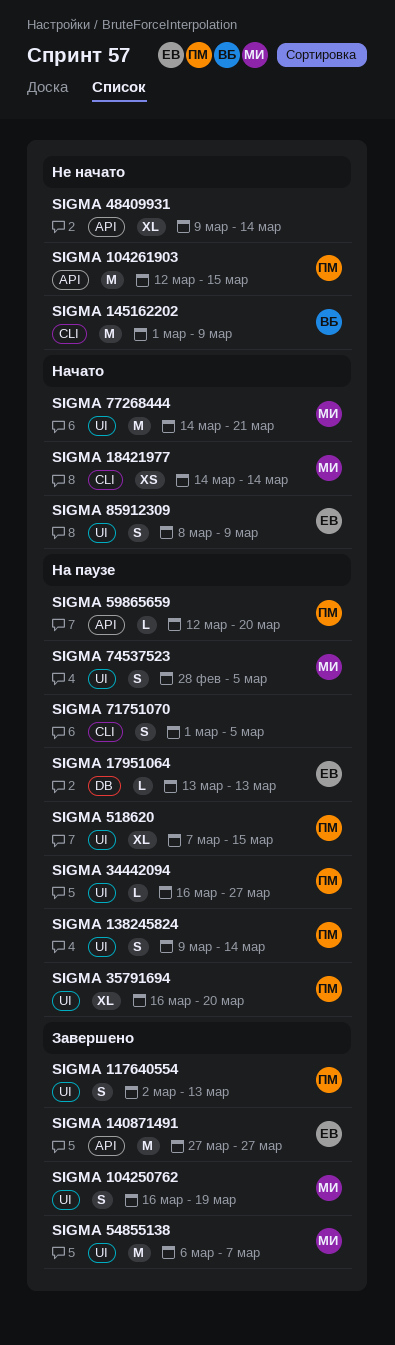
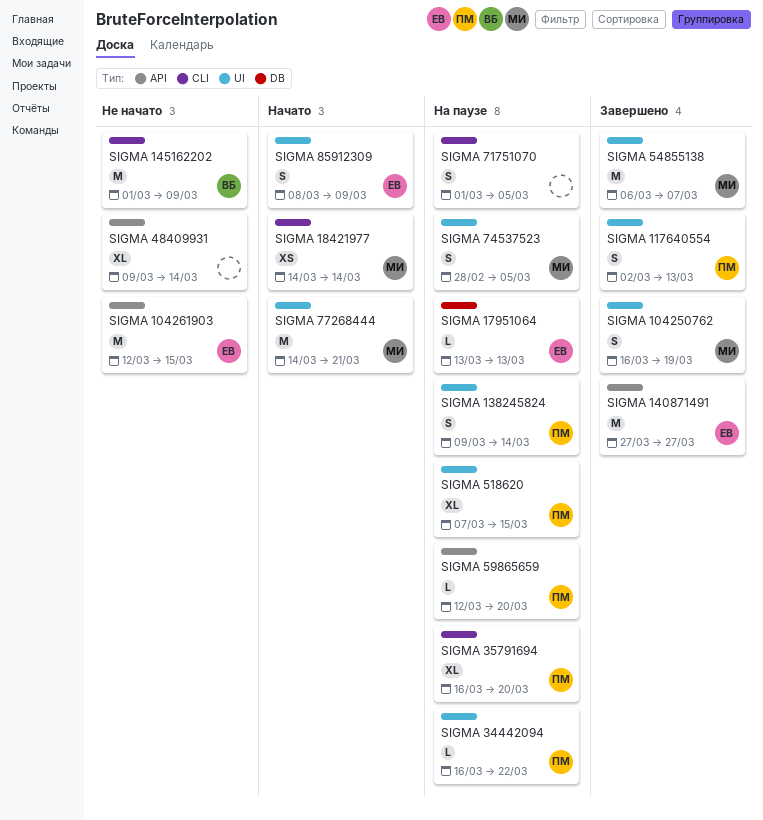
SIGMA 104261903, owner: ПМ -> ЕВ
SIGMA 34442094, due: Mar 27 -> Mar 22
SIGMA 35791694, label: UI -> CLI

